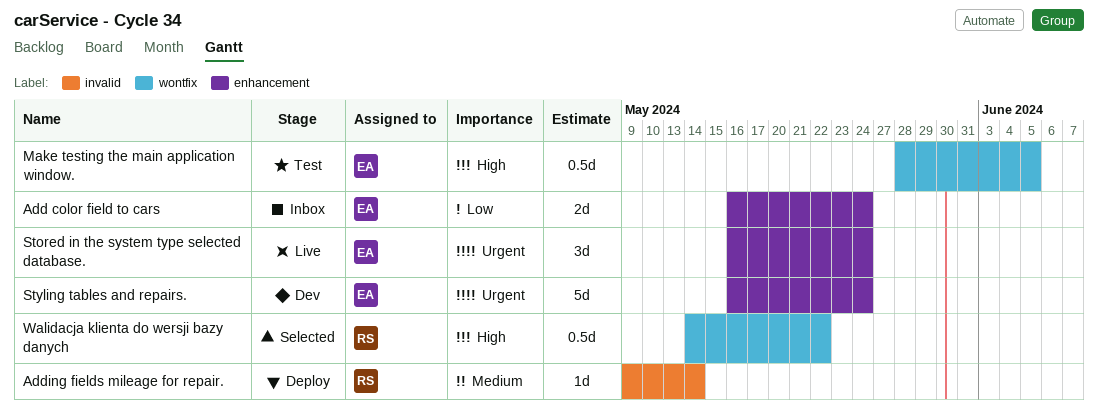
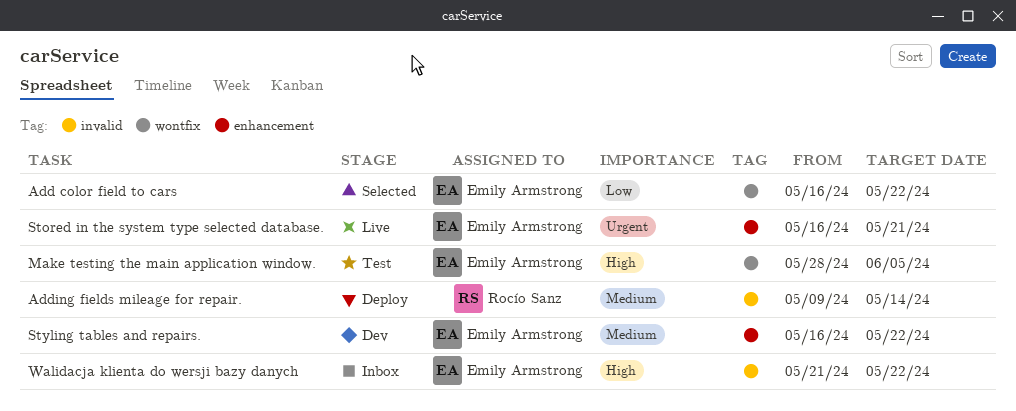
Add color field to cars, status: Inbox -> Selected
Add color field to cars, label: enhancement -> wontfix
Add color field to cars, due: May 24 -> May 22
Stored in the system type selected database., due: May 24 -> May 21
Styling tables and repairs., priority: Urgent -> Medium
Styling tables and repairs., due: May 24 -> May 22
Walidacja klienta do wersji bazy danych, status: Selected -> Inbox
Walidacja klienta do wersji bazy danych, owner: Rocío Sanz -> Emily Armstrong
Walidacja klienta do wersji bazy danych, label: wontfix -> invalid
Walidacja klienta do wersji bazy danych, start: May 14 -> May 21

